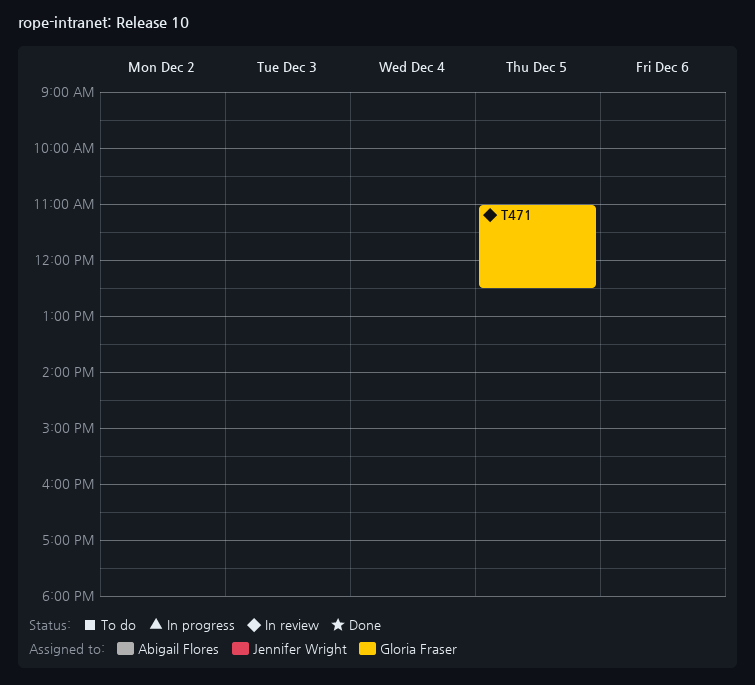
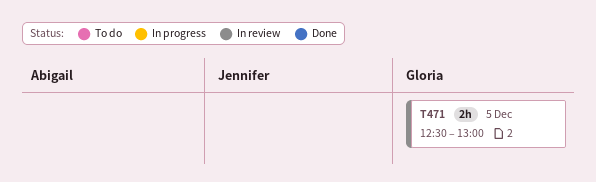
T471, begins: 11:00 -> 12:30
T471, ends: 12:30 -> 13:00

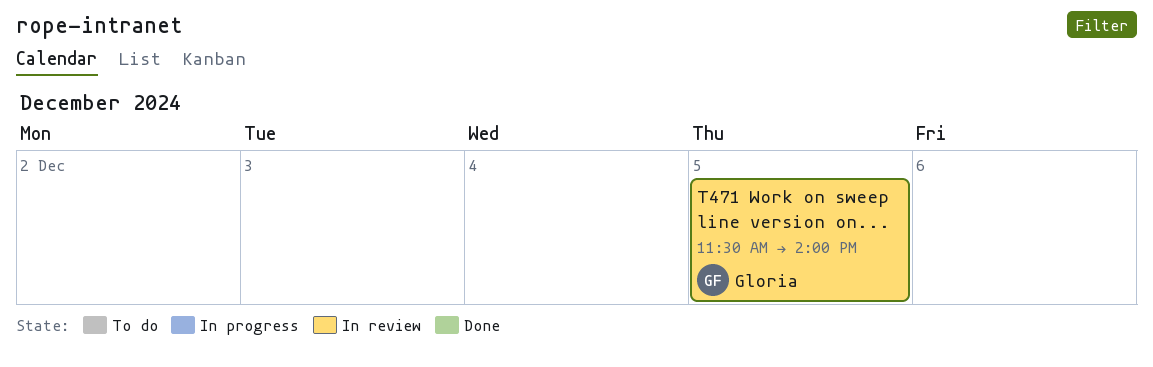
T471, begins: 12:30 -> 11:30
T471, ends: 13:00 -> 14:00

